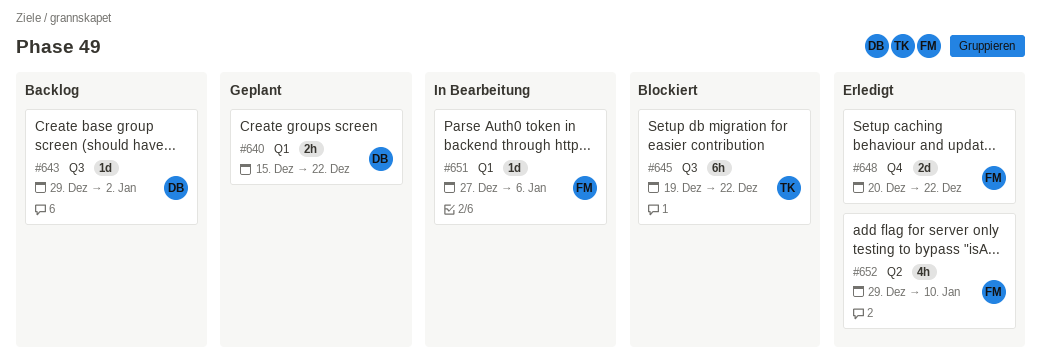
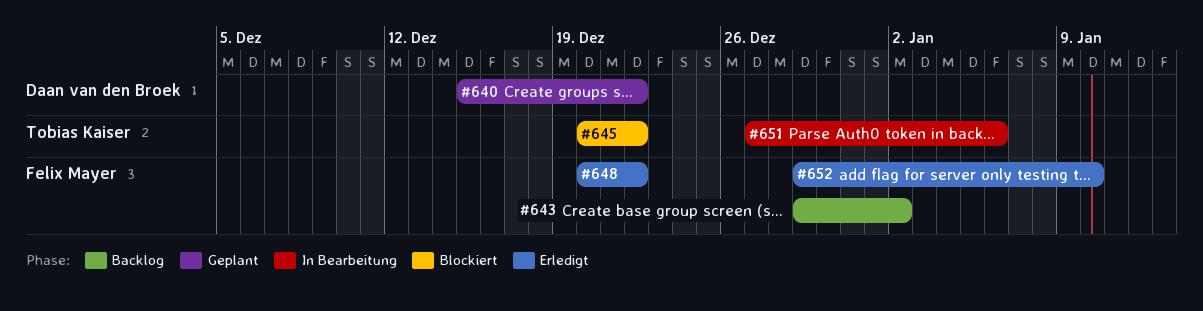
#643, owner: Daan van den Broek -> Felix Mayer
#645, start: Dec 19 -> Dec 20
#651, owner: Felix Mayer -> Tobias Kaiser

